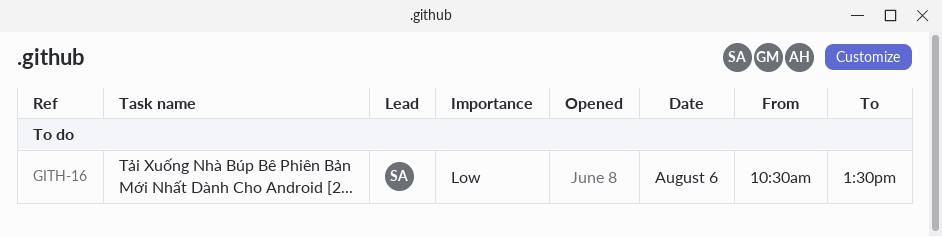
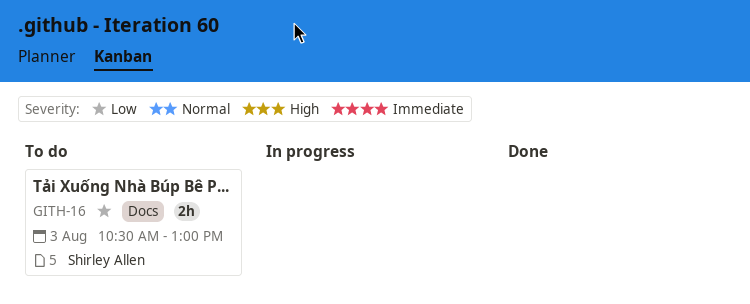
GITH-16, day: Aug 6 -> Aug 3
GITH-16, ends: 13:30 -> 13:00

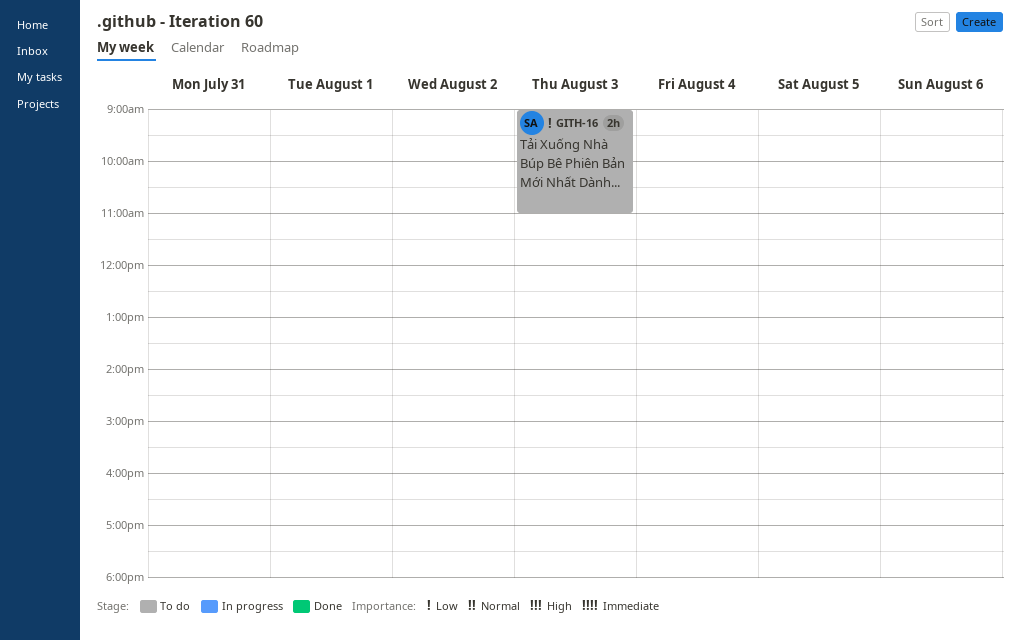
GITH-16, begins: 10:30 -> 09:00
GITH-16, ends: 13:00 -> 11:00

